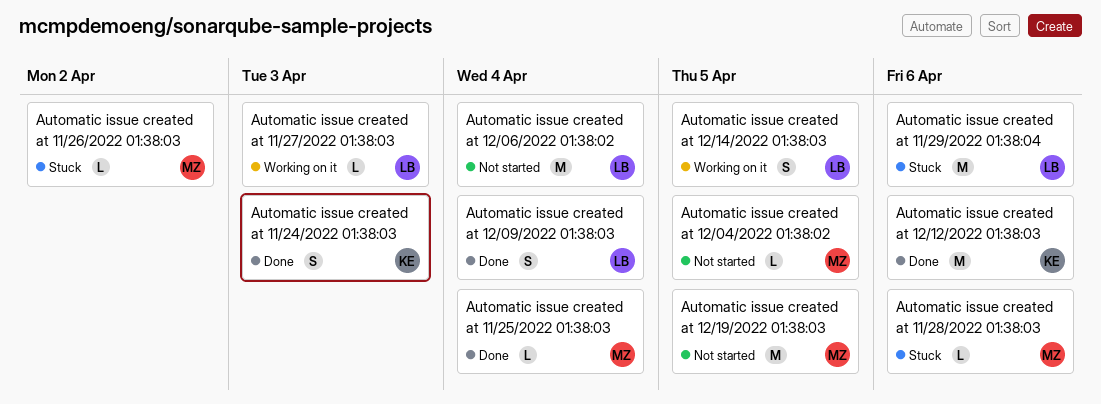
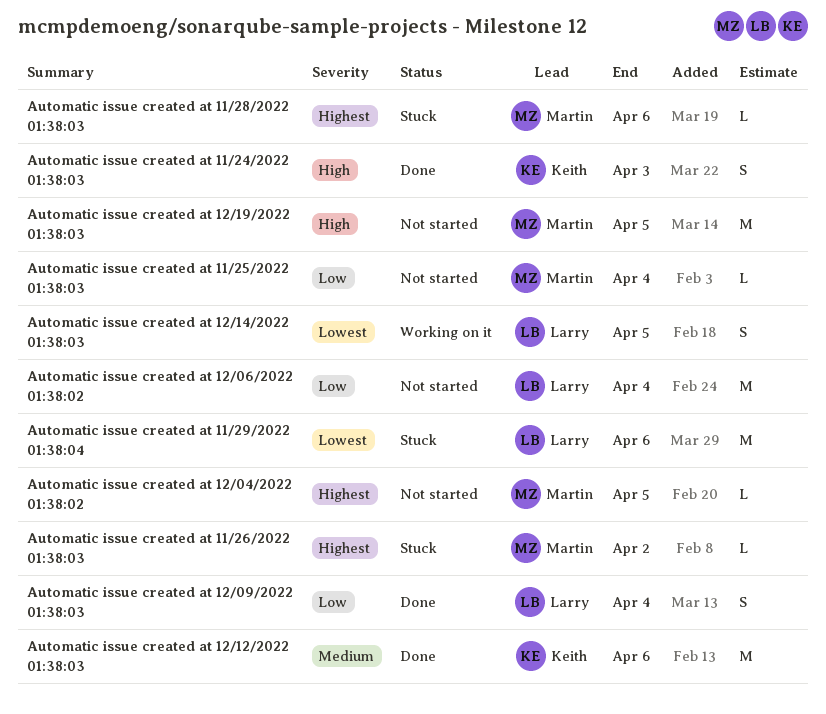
Automatic issue created at 11/25/2022 01:38:03, status: Done -> Not started
Automatic issue created at 11/27/2022 01:38:03: present -> none

